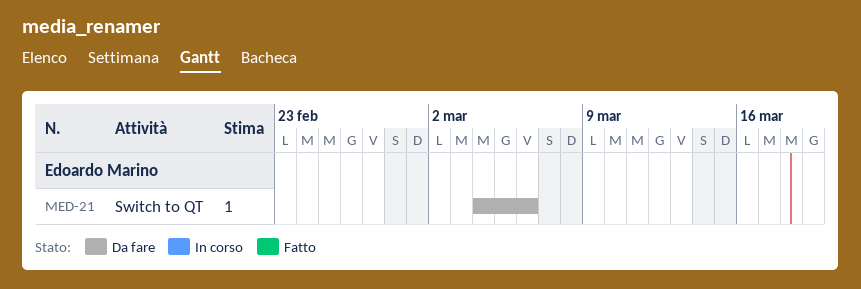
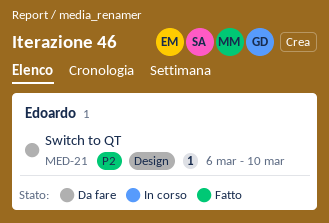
MED-21, start: Mar 4 -> Mar 6
MED-21, due: Mar 6 -> Mar 10

